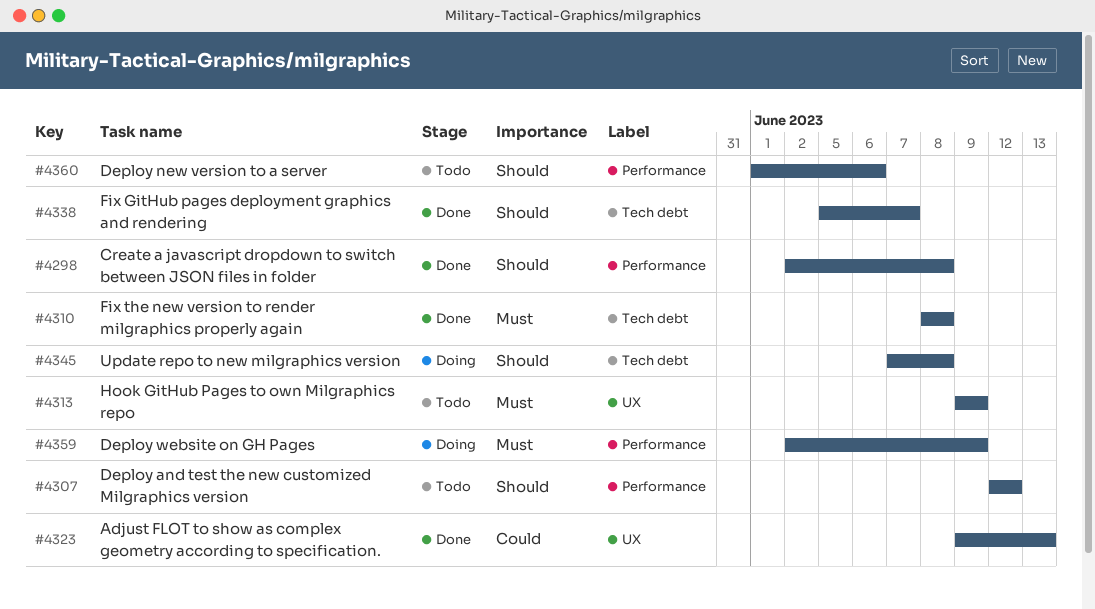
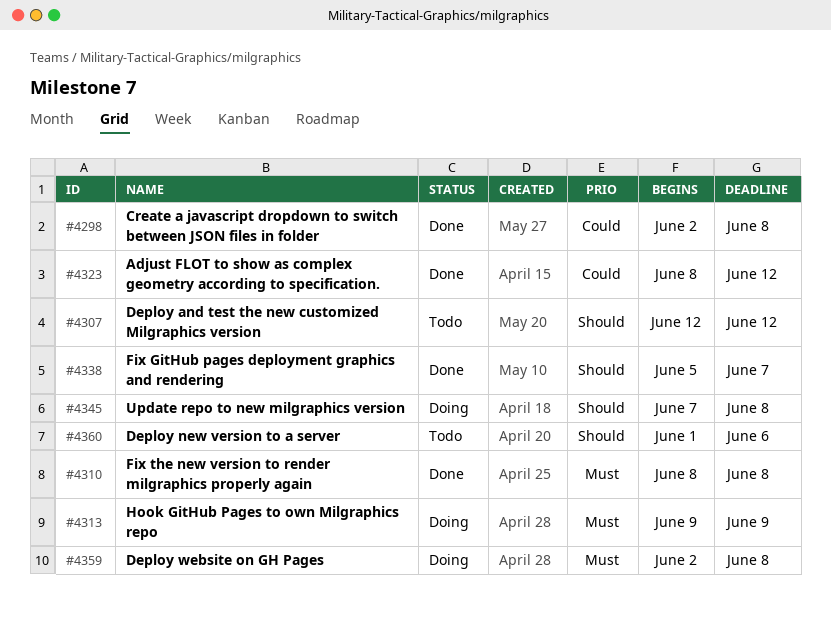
#4298, priority: Should -> Could
#4313, status: Todo -> Doing
#4323, start: Jun 9 -> Jun 8
#4323, due: Jun 13 -> Jun 12
#4359, due: Jun 9 -> Jun 8

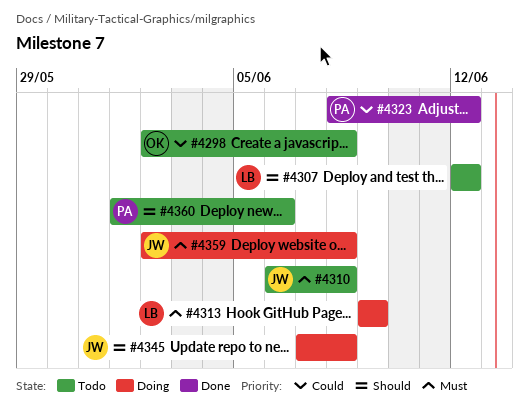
#4298, status: Done -> Todo
#4310, status: Done -> Todo
#4310, start: Jun 8 -> Jun 6
#4338: present -> none

